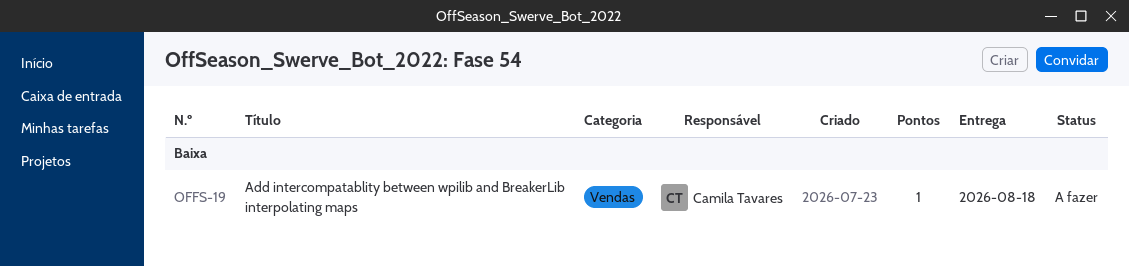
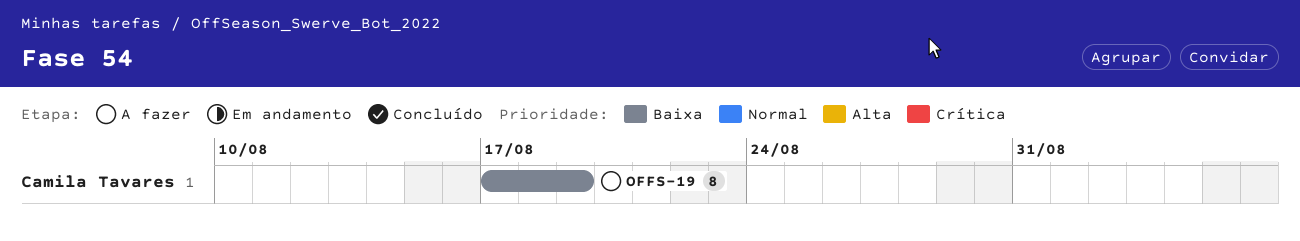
OFFS-19, estimate: 1 -> 8
OFFS-19, due: Aug 18 -> Aug 19

